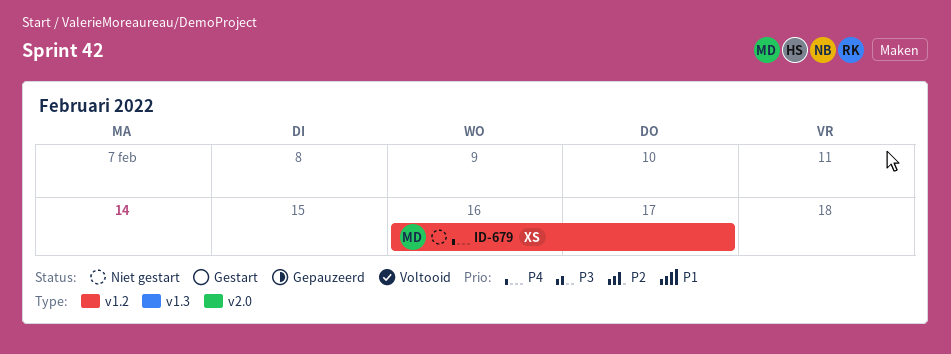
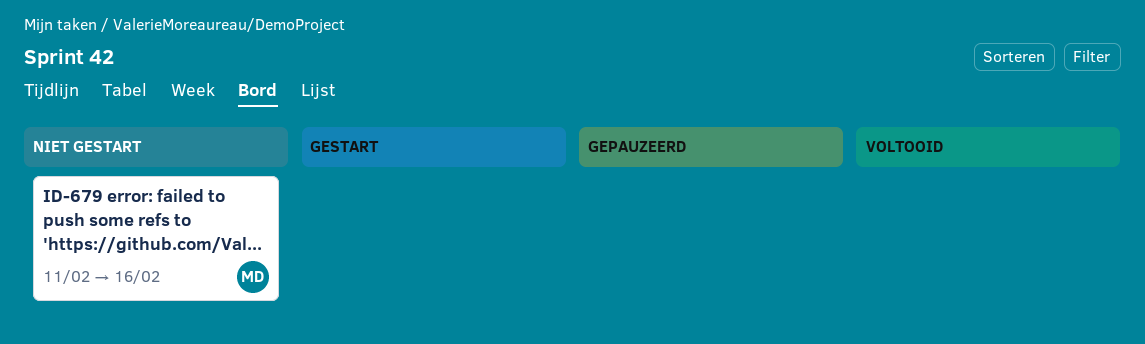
ID-679, start: Feb 16 -> Feb 11
ID-679, due: Feb 17 -> Feb 16

